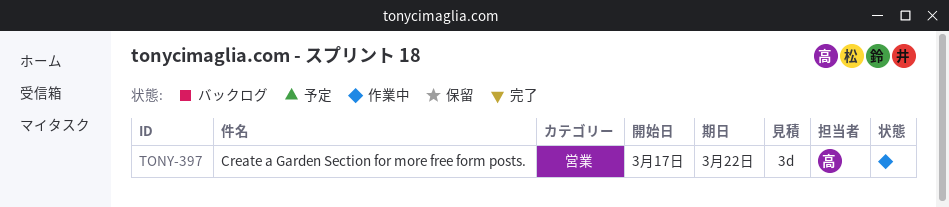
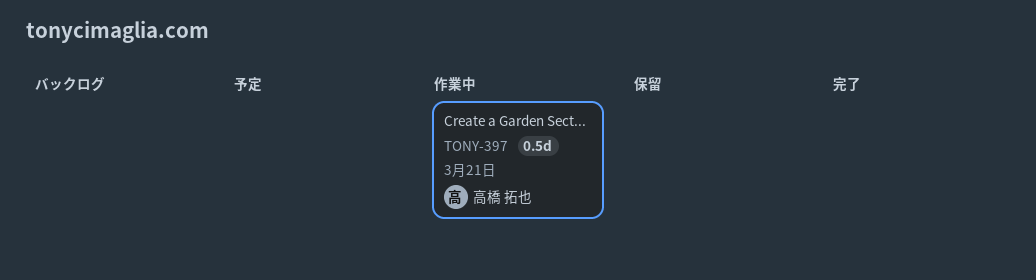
TONY-397, estimate: 3d -> 0.5d
TONY-397, due: Mar 22 -> Mar 21

